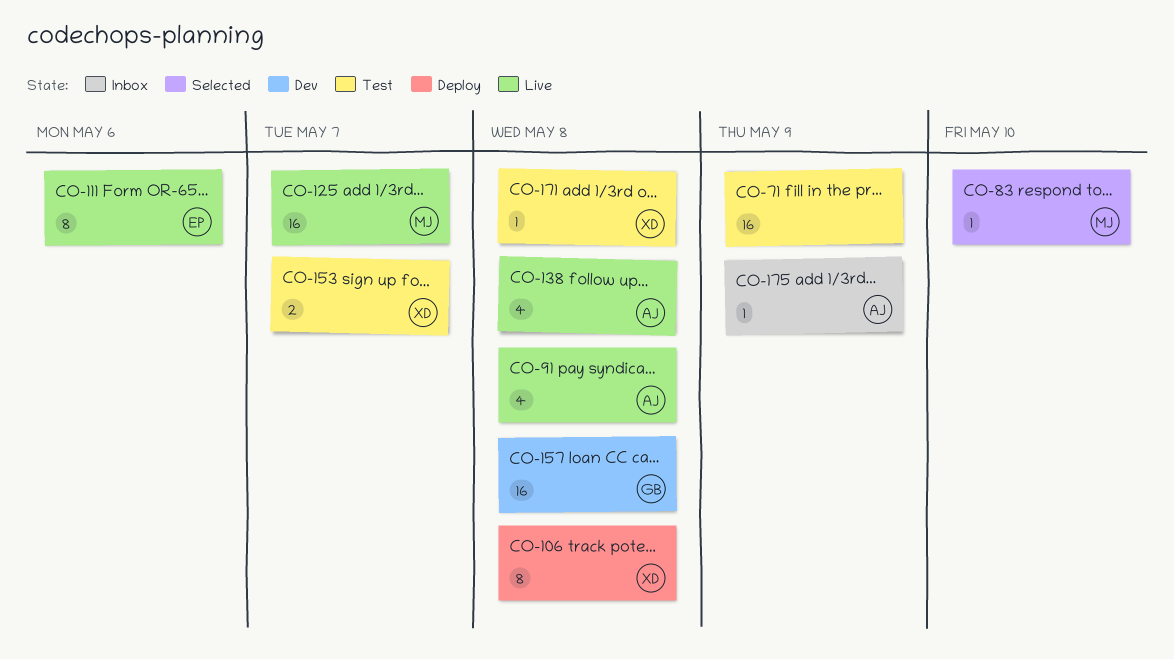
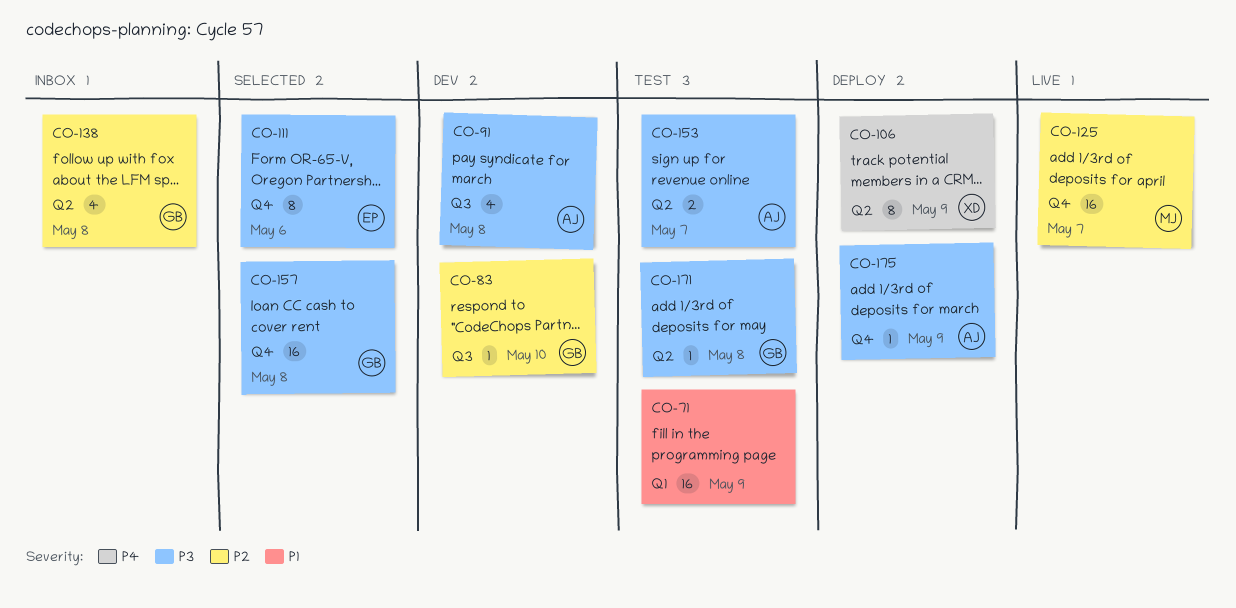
CO-83, status: Selected -> Dev
CO-83, owner: MJ -> GB
CO-91, status: Live -> Dev
CO-106, due: May 8 -> May 9
CO-111, status: Live -> Selected
CO-138, status: Live -> Inbox
CO-138, owner: AJ -> GB
CO-153, owner: XD -> AJ
CO-157, status: Dev -> Selected
CO-171, owner: XD -> GB
CO-175, status: Inbox -> Deploy

